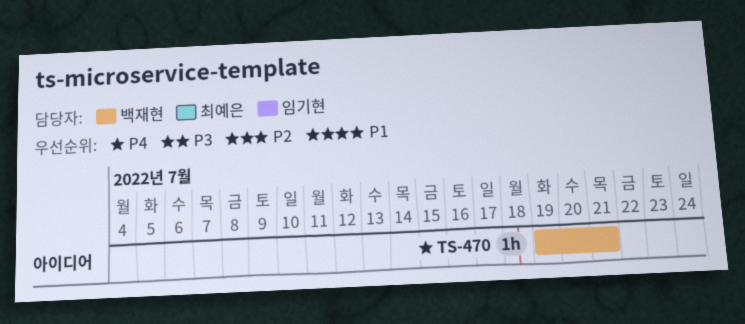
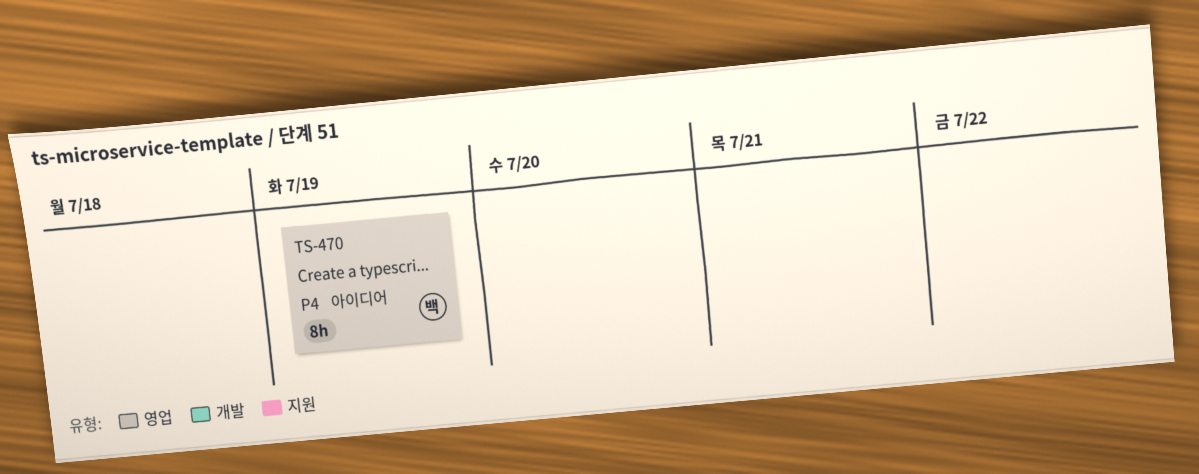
TS-470, estimate: 1h -> 8h
TS-470, due: Jul 21 -> Jul 19

